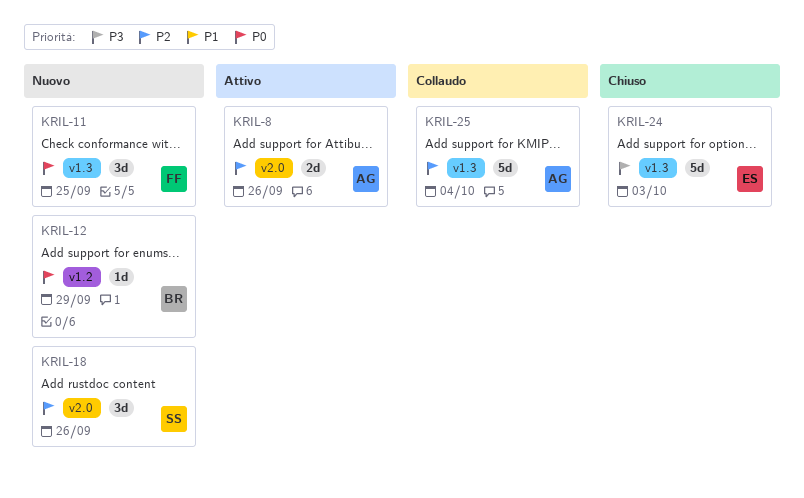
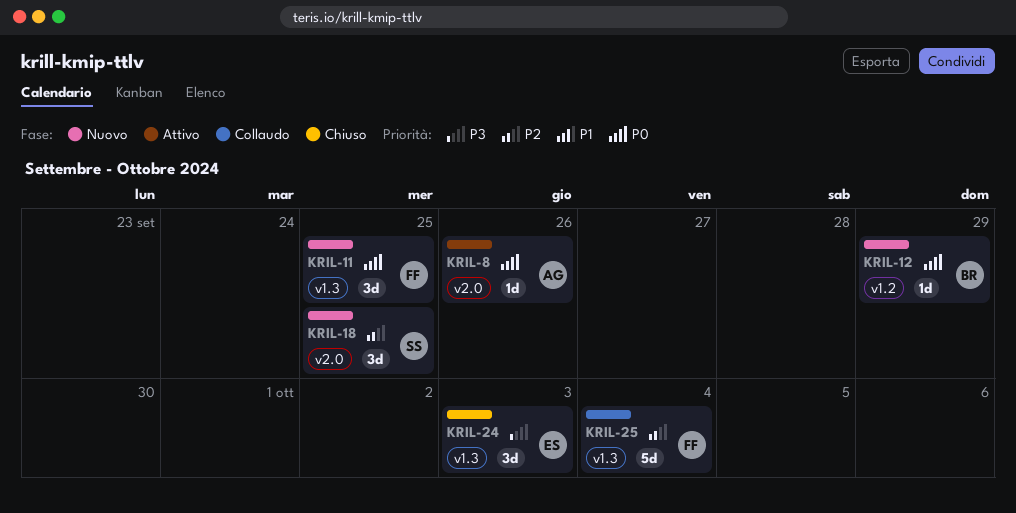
KRIL-8, priority: P2 -> P0
KRIL-8, estimate: 2d -> 1d
KRIL-18, due: Sep 26 -> Sep 25
KRIL-24, estimate: 5d -> 3d
KRIL-25, owner: AG -> FF

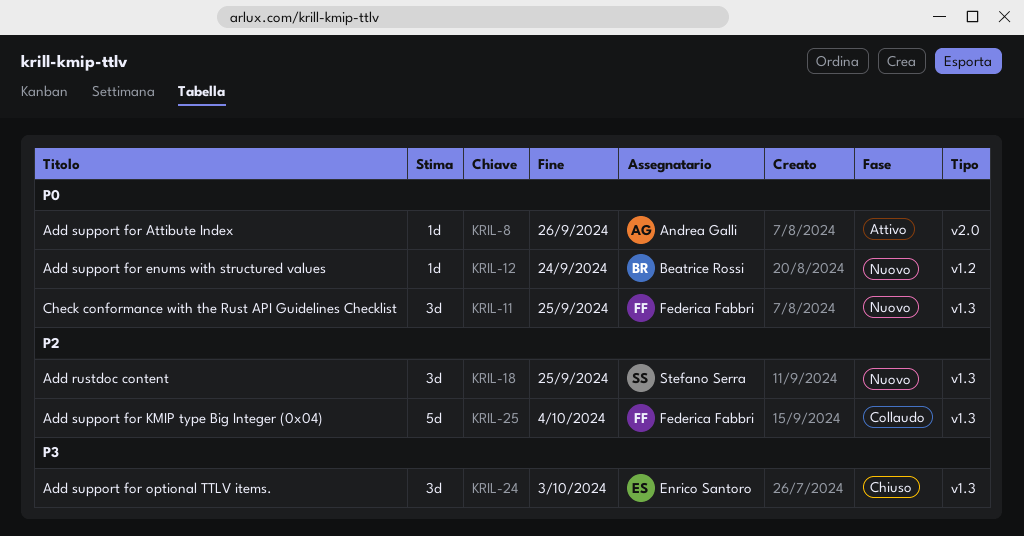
KRIL-12, due: Sep 29 -> Sep 24
KRIL-18, label: v2.0 -> v1.3

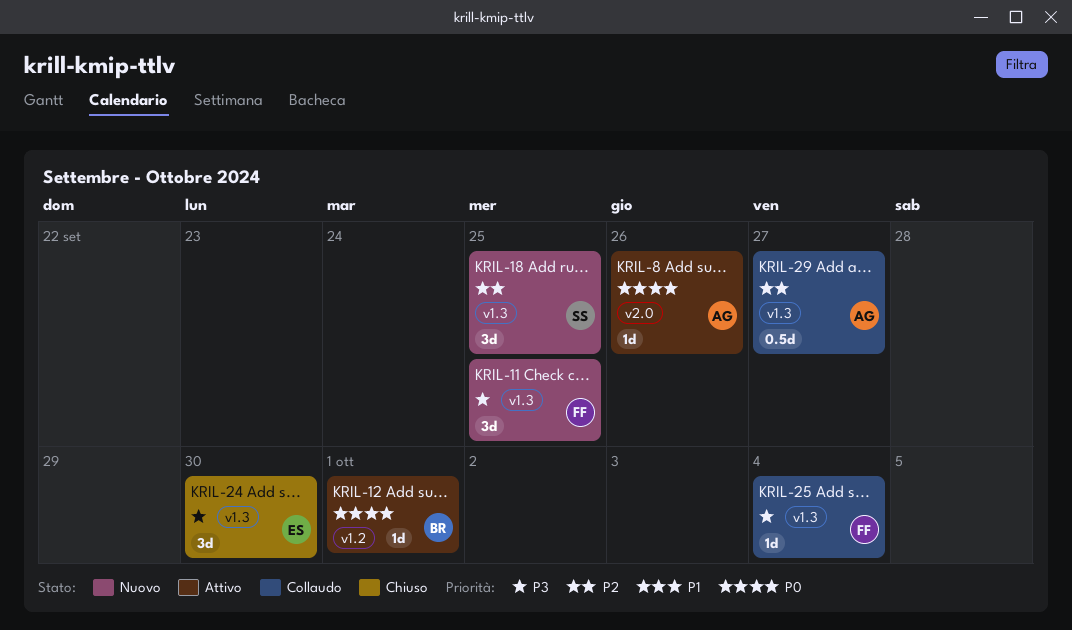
KRIL-11, priority: P0 -> P3
KRIL-12, status: Nuovo -> Attivo
KRIL-12, due: Sep 24 -> Oct 1
KRIL-24, due: Oct 3 -> Sep 30
KRIL-25, priority: P2 -> P3
KRIL-25, estimate: 5d -> 1d
KRIL-29: none -> present

